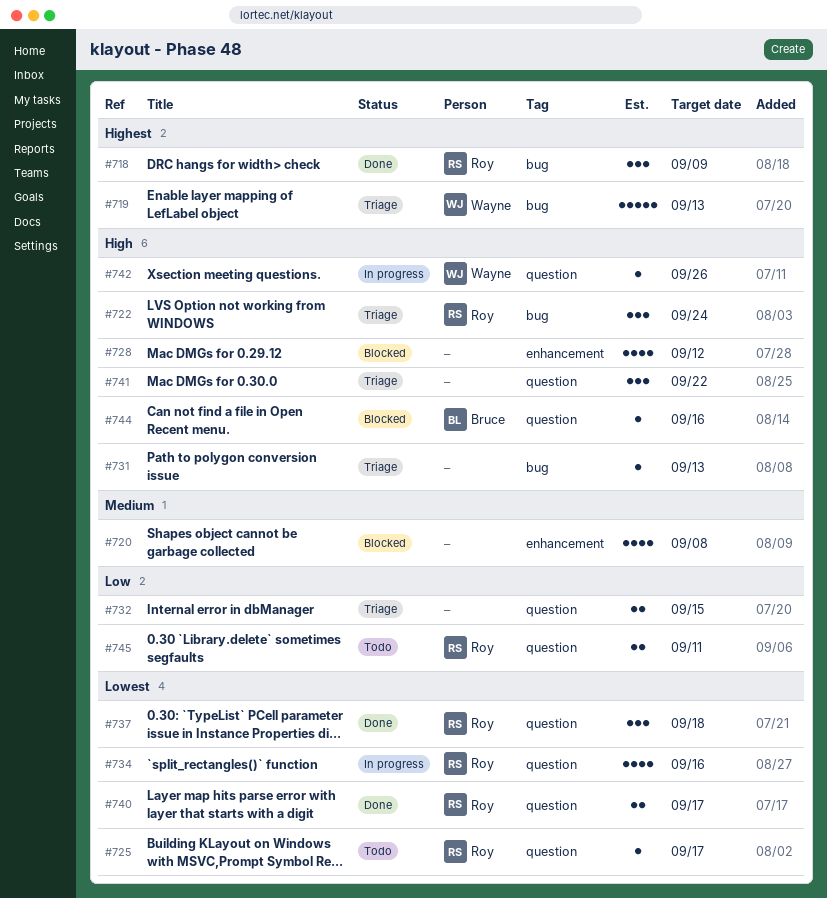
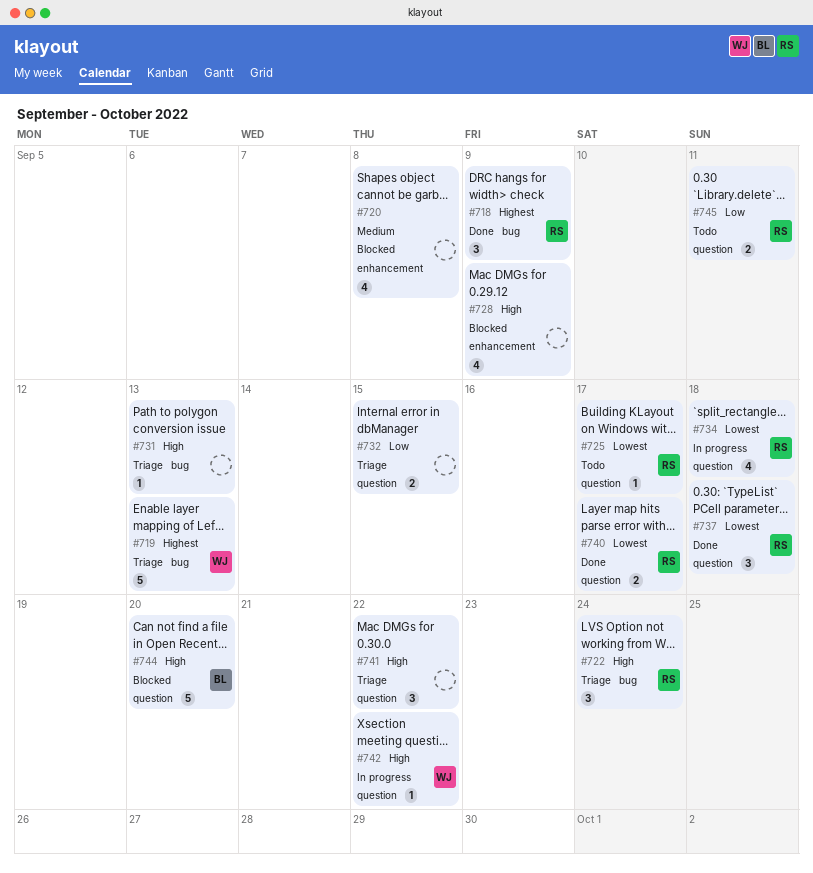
#728, due: Sep 12 -> Sep 9
#734, due: Sep 16 -> Sep 18
#742, due: Sep 26 -> Sep 22
#744, estimate: 1 -> 5
#744, due: Sep 16 -> Sep 20

